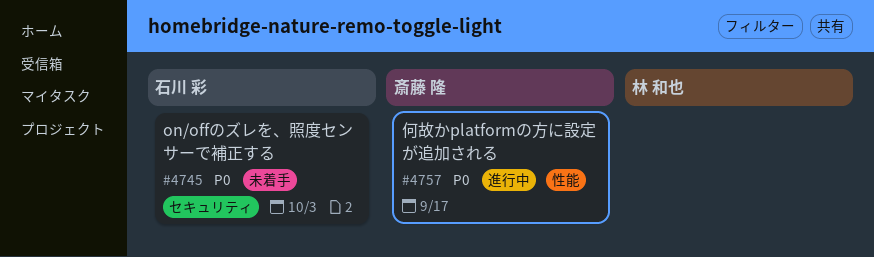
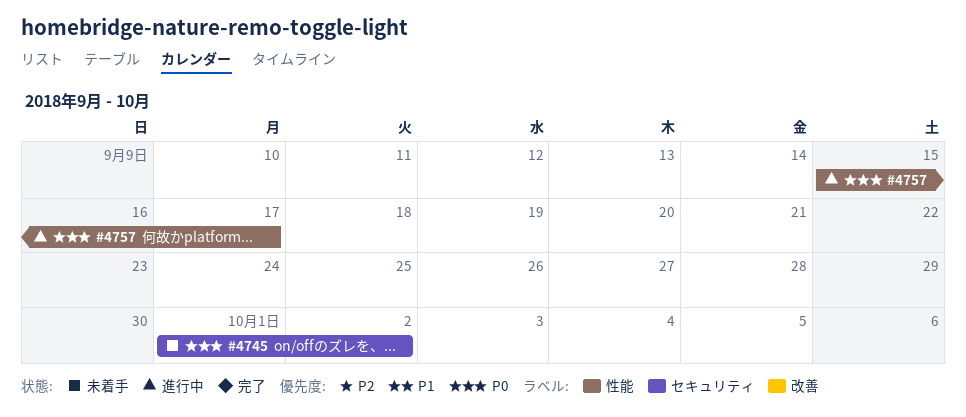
#4745, due: Oct 3 -> Oct 2

